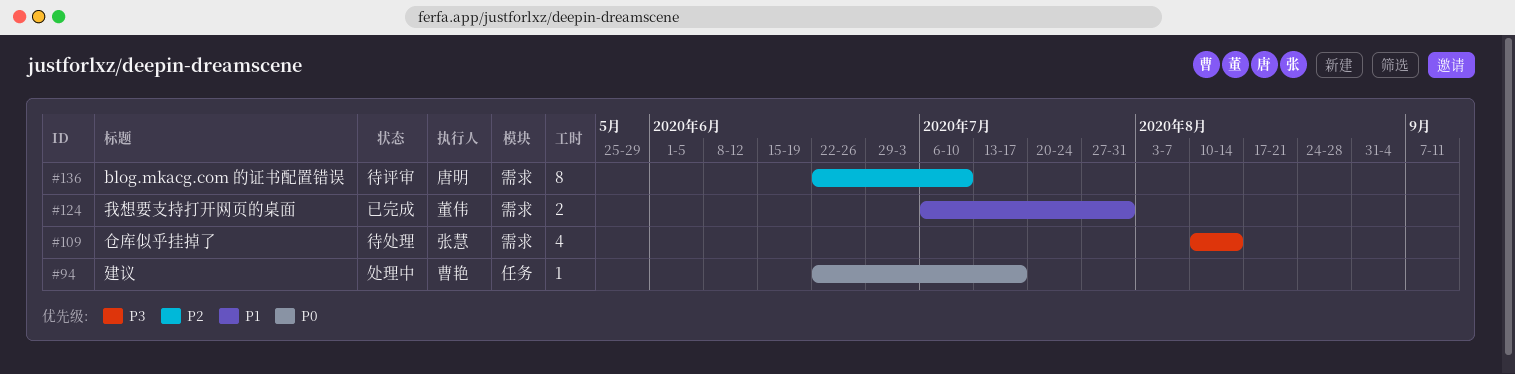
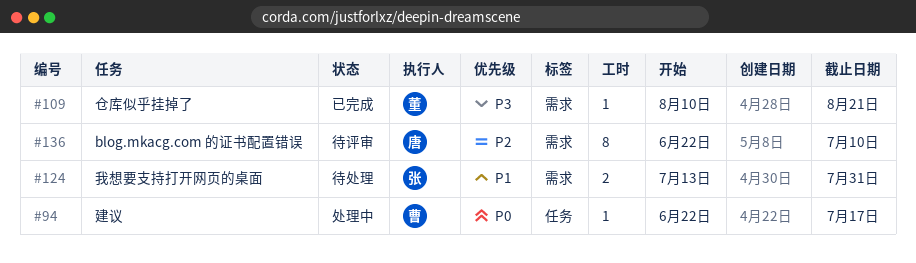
#109, status: 待处理 -> 已完成
#109, owner: 张慧 -> 董伟
#109, estimate: 4 -> 1
#109, due: Aug 14 -> Aug 21
#124, status: 已完成 -> 待处理
#124, owner: 董伟 -> 张慧
#124, start: Jul 6 -> Jul 13

